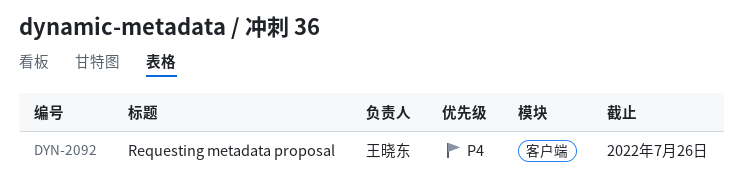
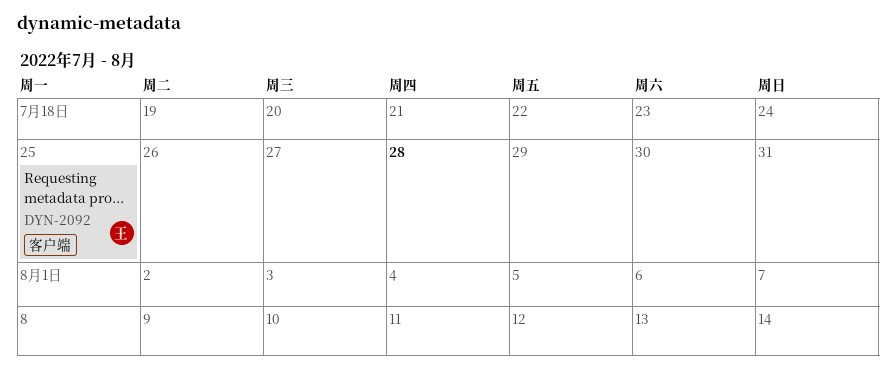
DYN-2092, due: Jul 26 -> Jul 25

